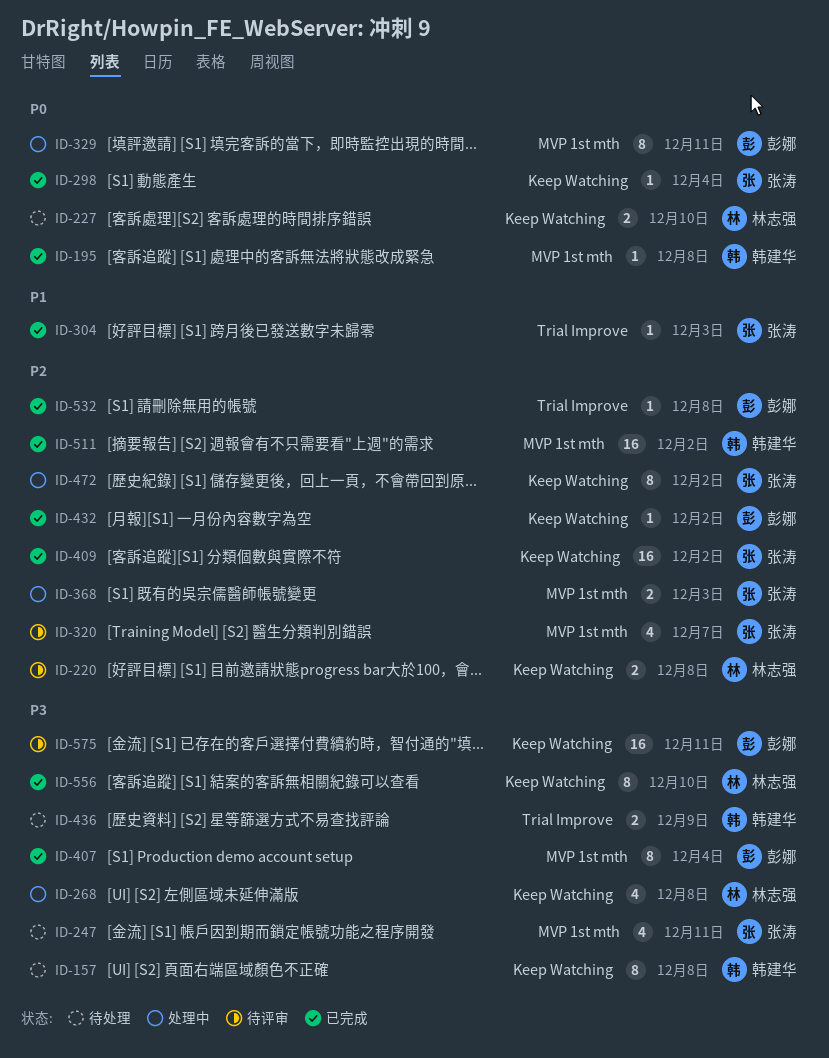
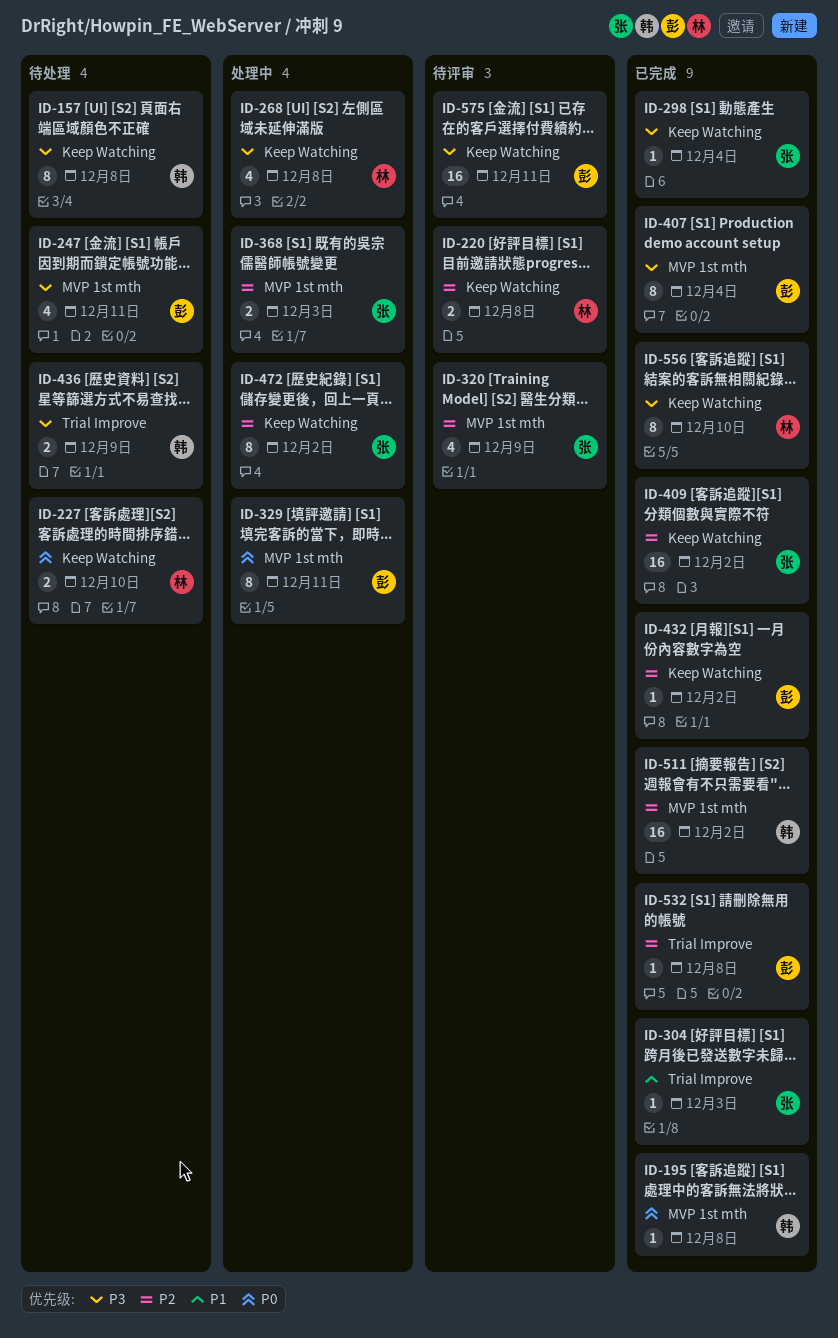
ID-247, owner: 张涛 -> 彭娜
ID-298, priority: P0 -> P3
ID-320, due: Dec 7 -> Dec 9

